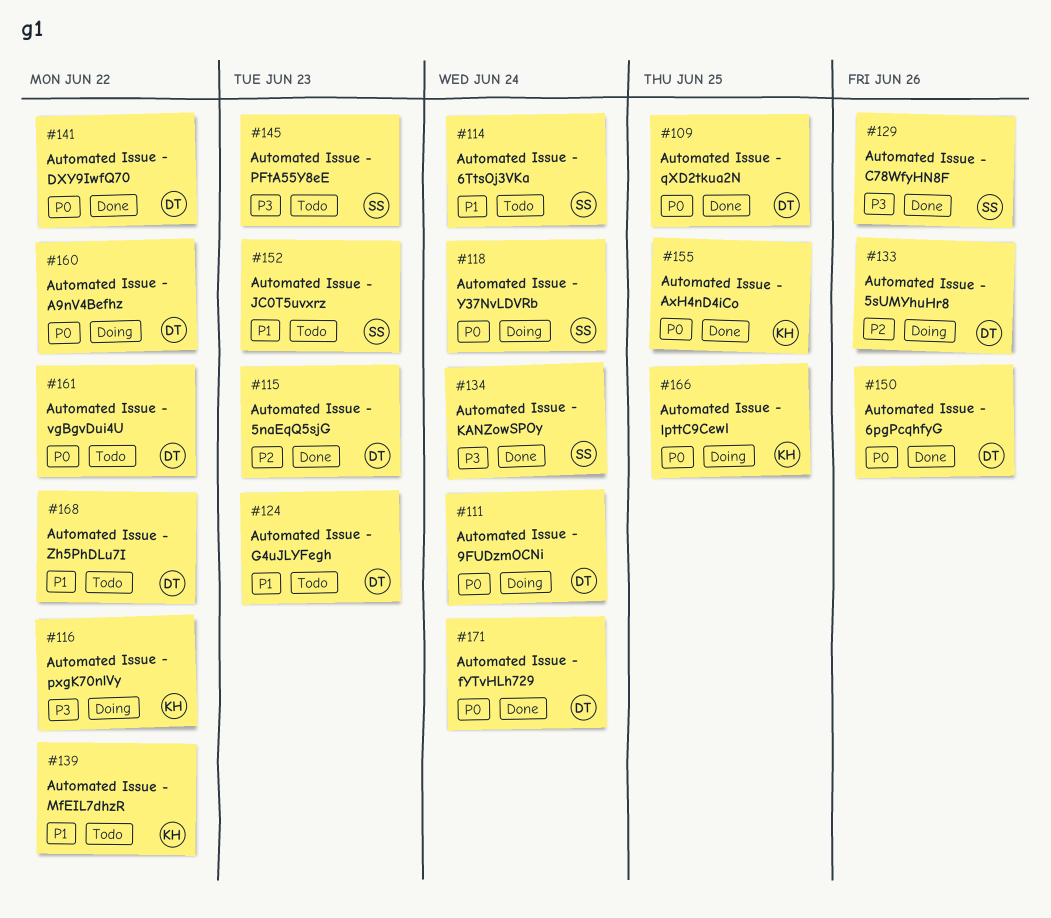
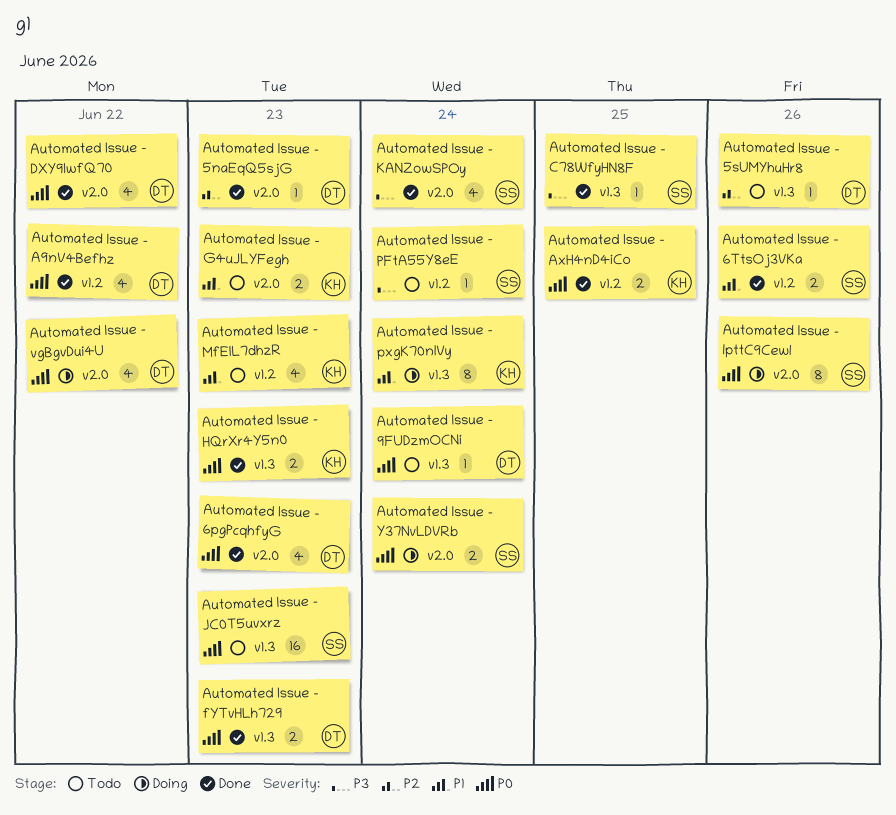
Automated Issue - 5sUMYhuHr8, status: Doing -> Todo
Automated Issue - 6pgPcqhfyG, due: Jun 26 -> Jun 23
Automated Issue - 6TtsOj3VKa, status: Todo -> Done
Automated Issue - 6TtsOj3VKa, due: Jun 24 -> Jun 26
Automated Issue - 9FUDzmOCNi, status: Doing -> Todo
Automated Issue - A9nV4Befhz, status: Doing -> Done
Automated Issue - C78WfyHN8F, due: Jun 26 -> Jun 25
Automated Issue - fYTvHLh729, due: Jun 24 -> Jun 23
Automated Issue - G4uJLYFegh, owner: DT -> KH
Automated Issue - HQrXr4Y5n0: none -> present
Automated Issue - JC0T5uvxrz, priority: P1 -> P0
Automated Issue - lpttC9Cewl, owner: KH -> SS
Automated Issue - lpttC9Cewl, due: Jun 25 -> Jun 26
Automated Issue - MfEIL7dhzR, due: Jun 22 -> Jun 23
Automated Issue - PFtA55Y8eE, due: Jun 23 -> Jun 24
Automated Issue - pxgK70nlVy, priority: P3 -> P1
Automated Issue - pxgK70nlVy, due: Jun 22 -> Jun 24
Automated Issue - qXD2tkua2N: present -> none
Automated Issue - vgBgvDui4U, status: Todo -> Doing
Automated Issue - Zh5PhDLu7I: present -> none

